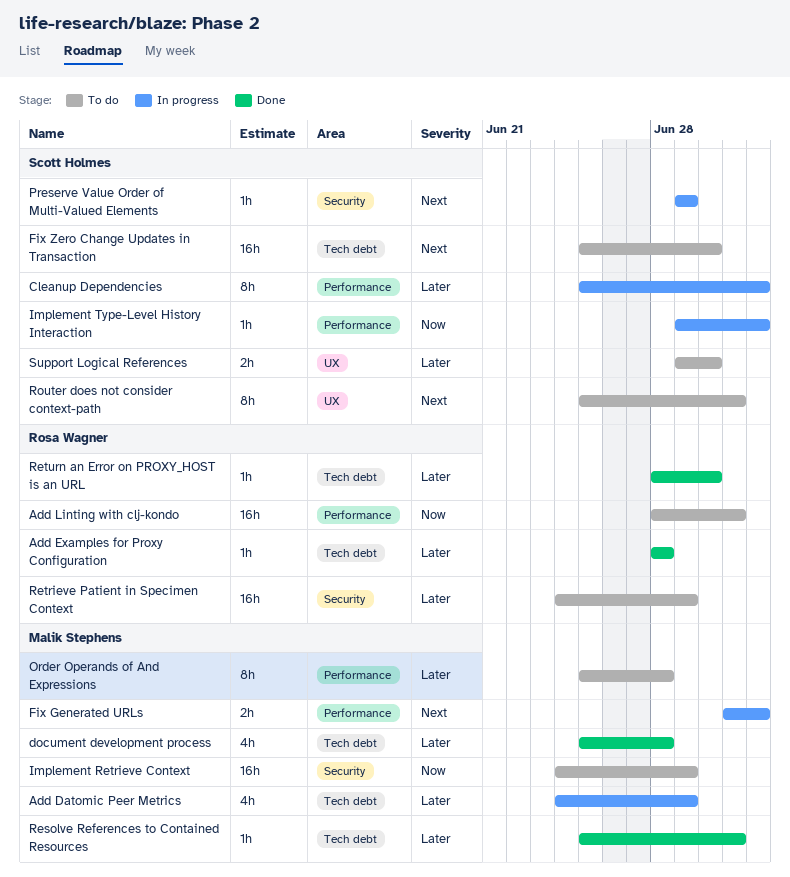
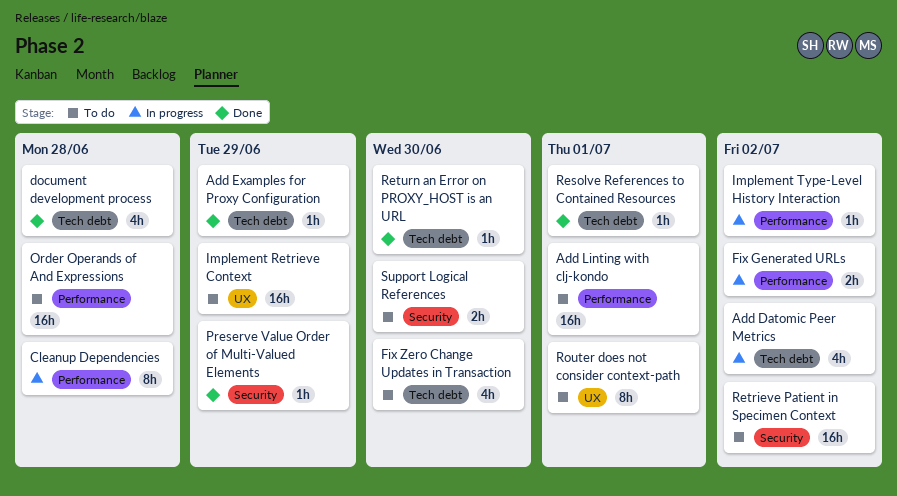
Add Datomic Peer Metrics, due: Jun 29 -> Jul 2
Add Examples for Proxy Configuration, due: Jun 28 -> Jun 29
Cleanup Dependencies, due: Jul 2 -> Jun 28
Fix Zero Change Updates in Transaction, estimate: 16h -> 4h
Implement Retrieve Context, label: Security -> UX
Order Operands of And Expressions, estimate: 8h -> 16h
Preserve Value Order of Multi-Valued Elements, status: In progress -> Done
Retrieve Patient in Specimen Context, due: Jun 29 -> Jul 2
Support Logical References, label: UX -> Security

